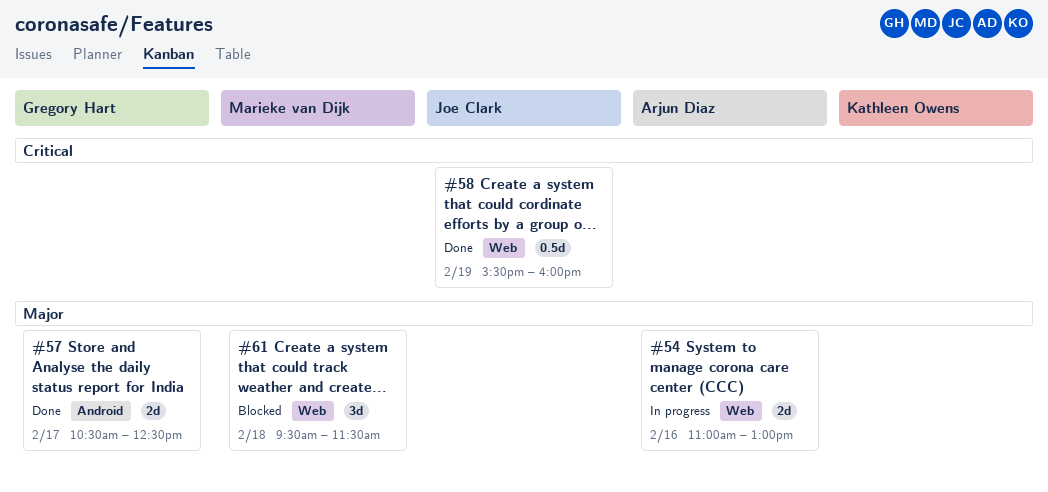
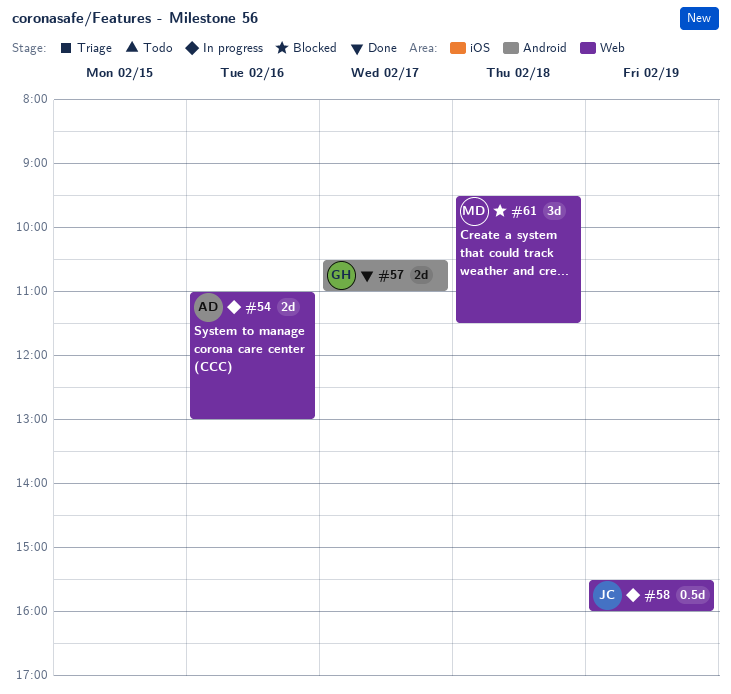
#57, ends: 12:30 -> 11:00
#58, status: Done -> In progress

